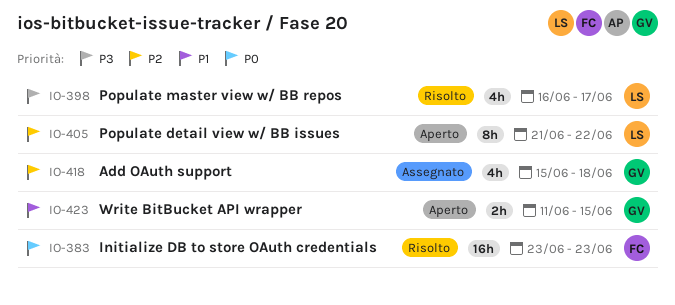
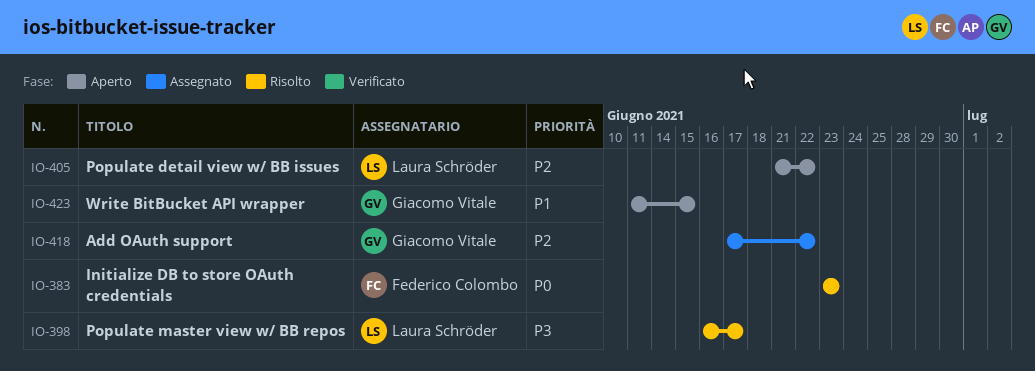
IO-418, start: Jun 15 -> Jun 17
IO-418, due: Jun 18 -> Jun 22

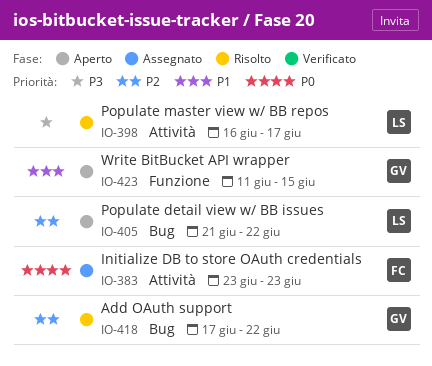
IO-383, status: Risolto -> Assegnato
IO-418, status: Assegnato -> Risolto

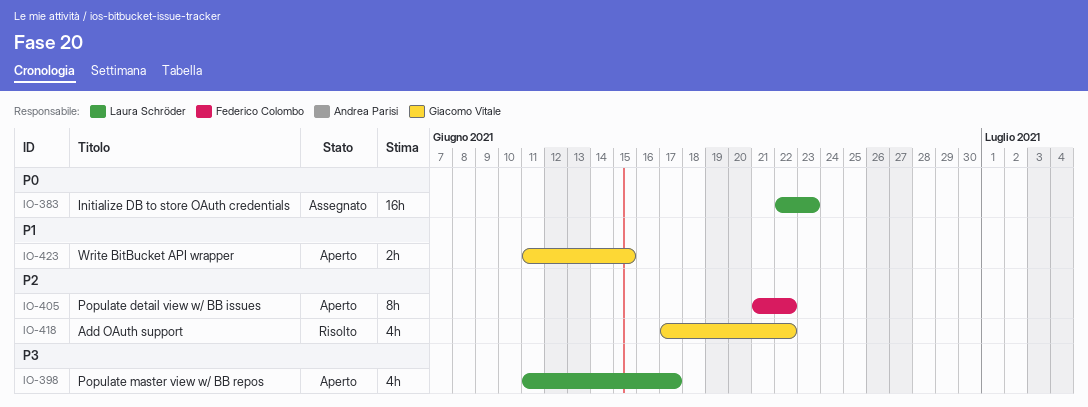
IO-383, owner: Federico Colombo -> Laura Schröder
IO-383, start: Jun 23 -> Jun 22
IO-398, status: Risolto -> Aperto
IO-398, start: Jun 16 -> Jun 11
IO-405, owner: Laura Schröder -> Federico Colombo

